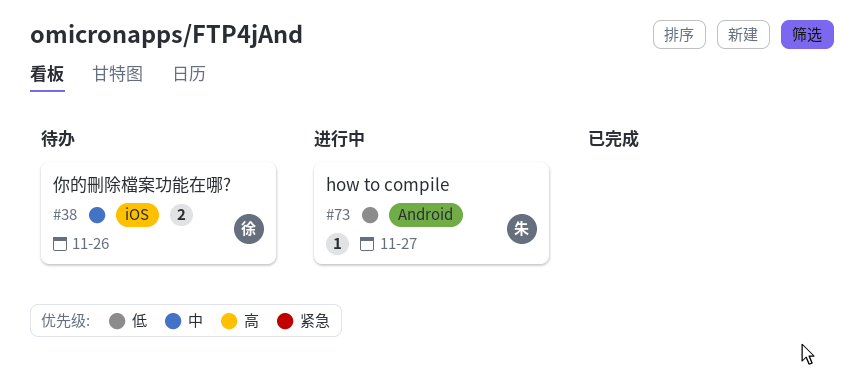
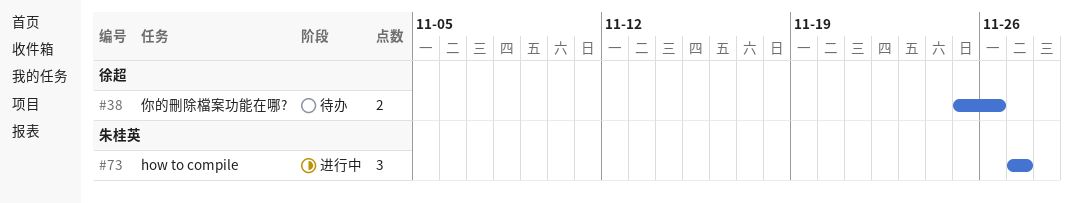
#73, estimate: 1 -> 3

